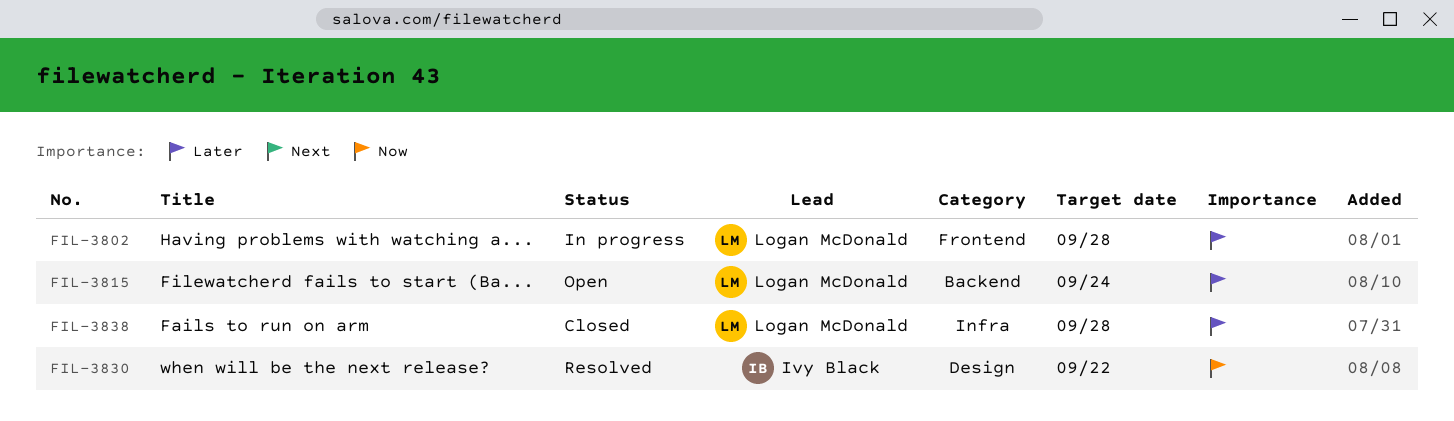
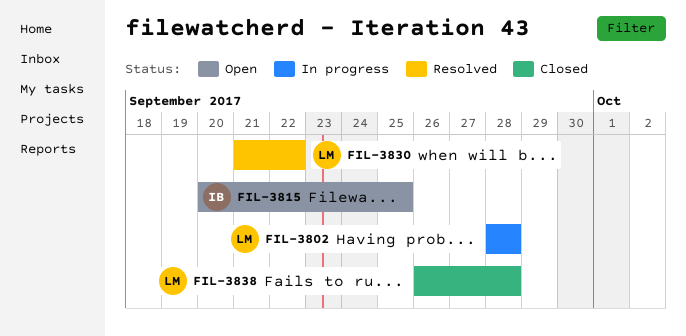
FIL-3815, owner: Logan McDonald -> Ivy Black
FIL-3815, due: Sep 24 -> Sep 25
FIL-3830, owner: Ivy Black -> Logan McDonald

